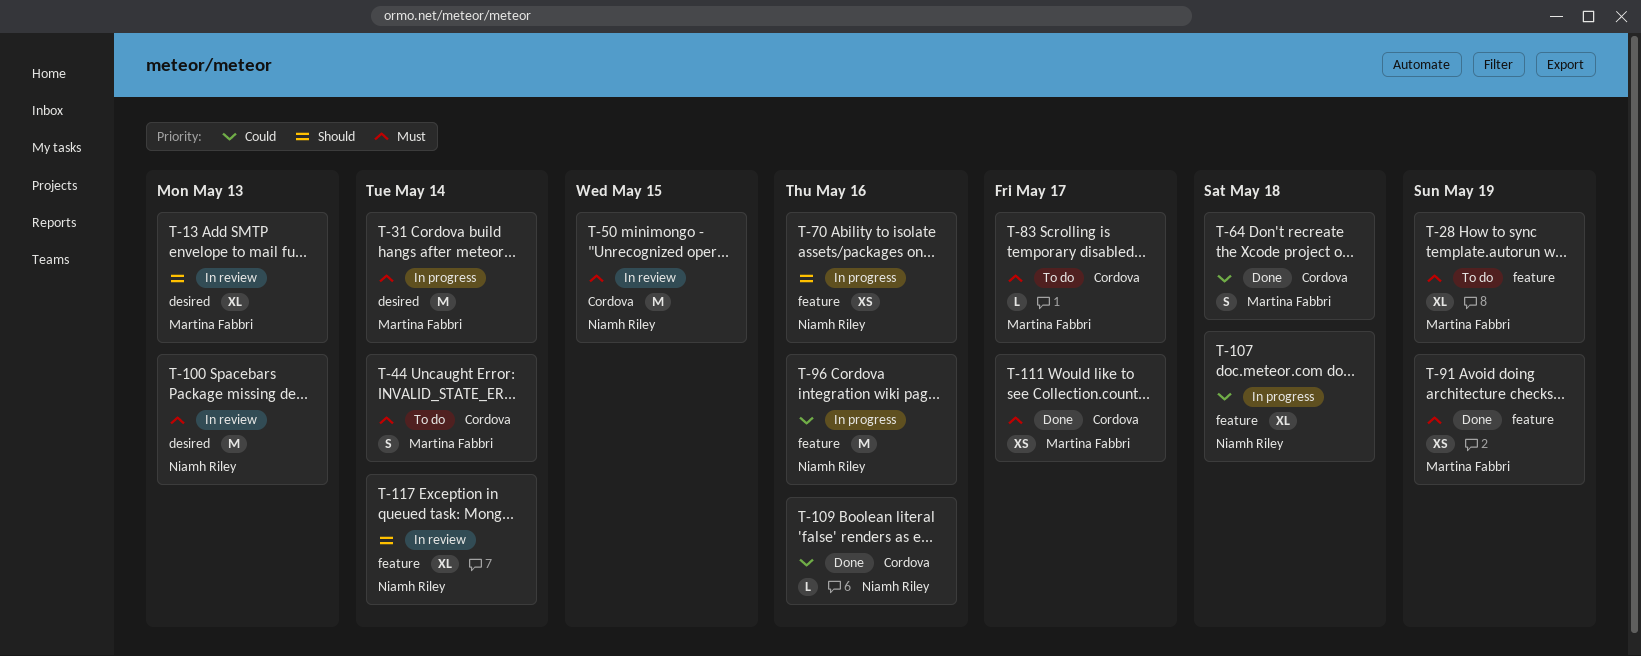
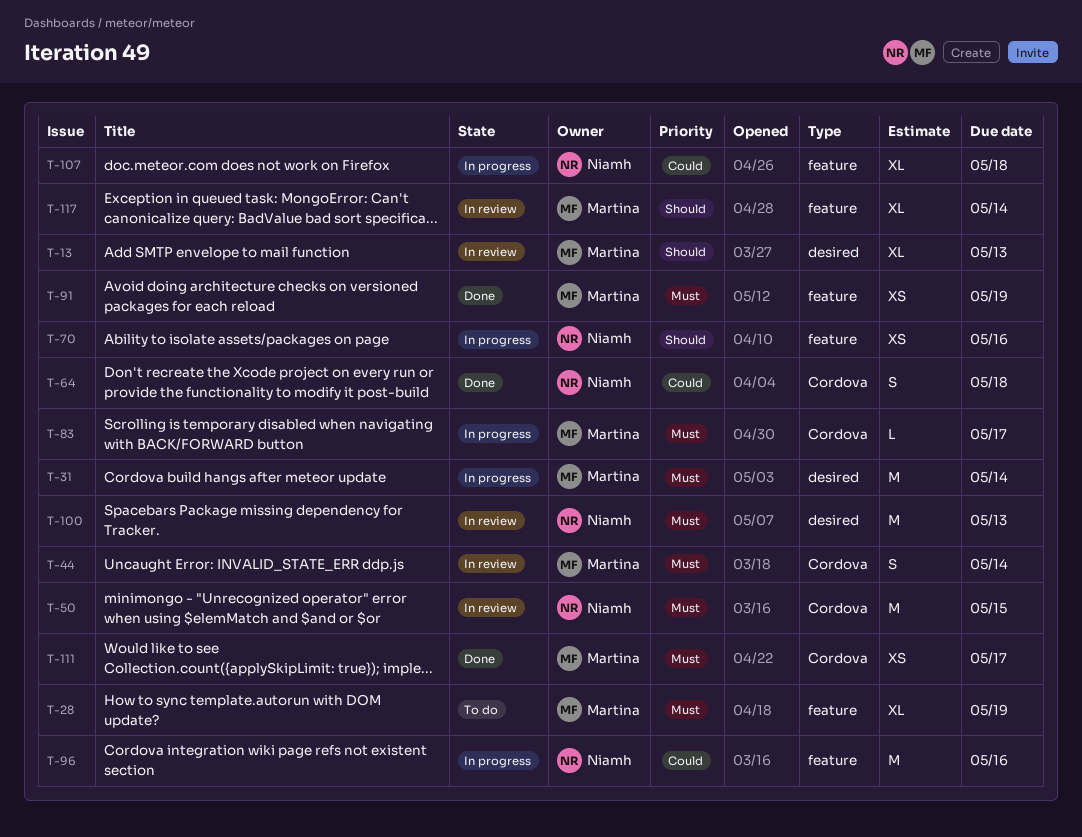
T-44, status: To do -> In review
T-64, owner: Martina Fabbri -> Niamh Riley
T-83, status: To do -> In progress
T-109: present -> none
T-117, owner: Niamh Riley -> Martina Fabbri

